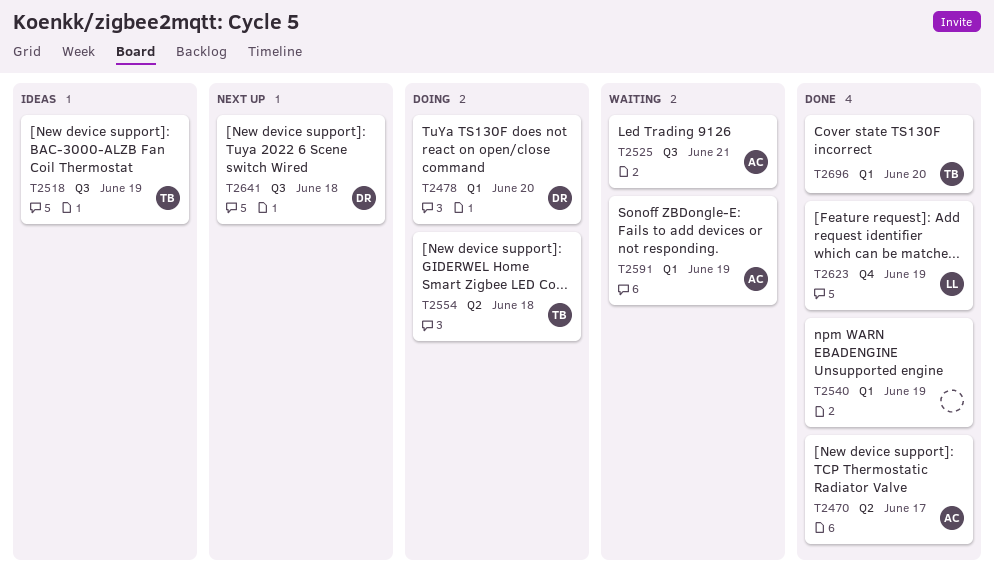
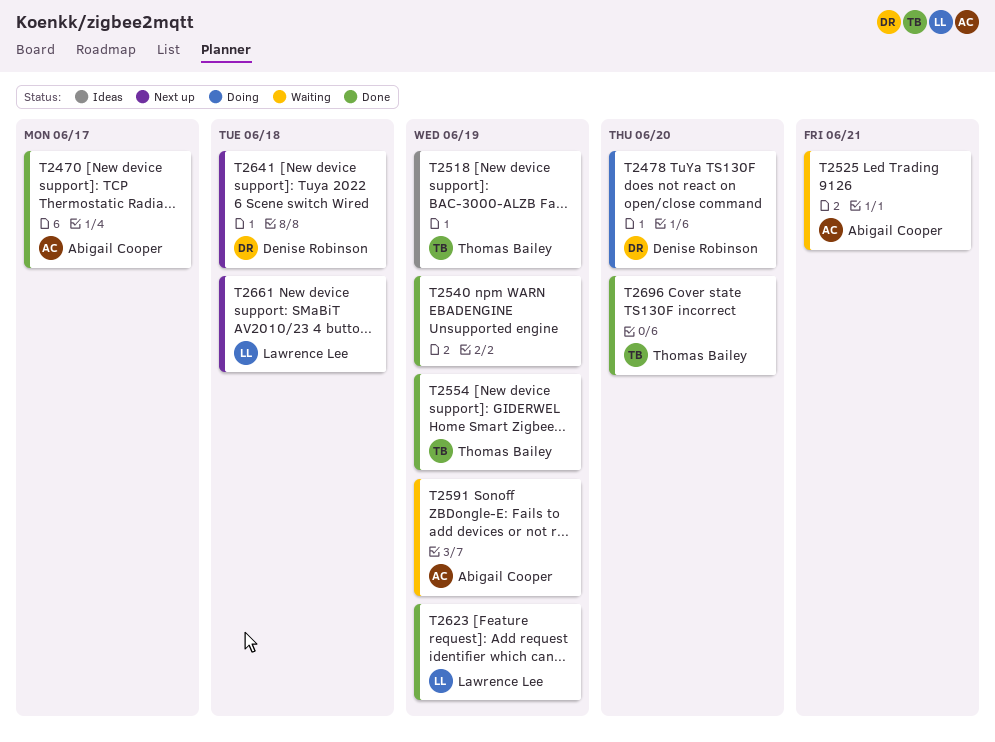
T2554, status: Doing -> Done
T2554, due: Jun 18 -> Jun 19
T2661: none -> present

